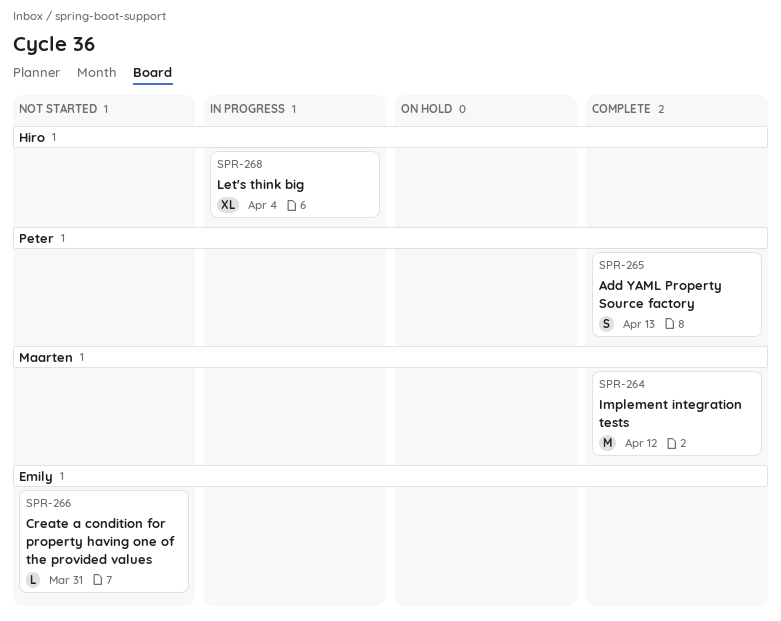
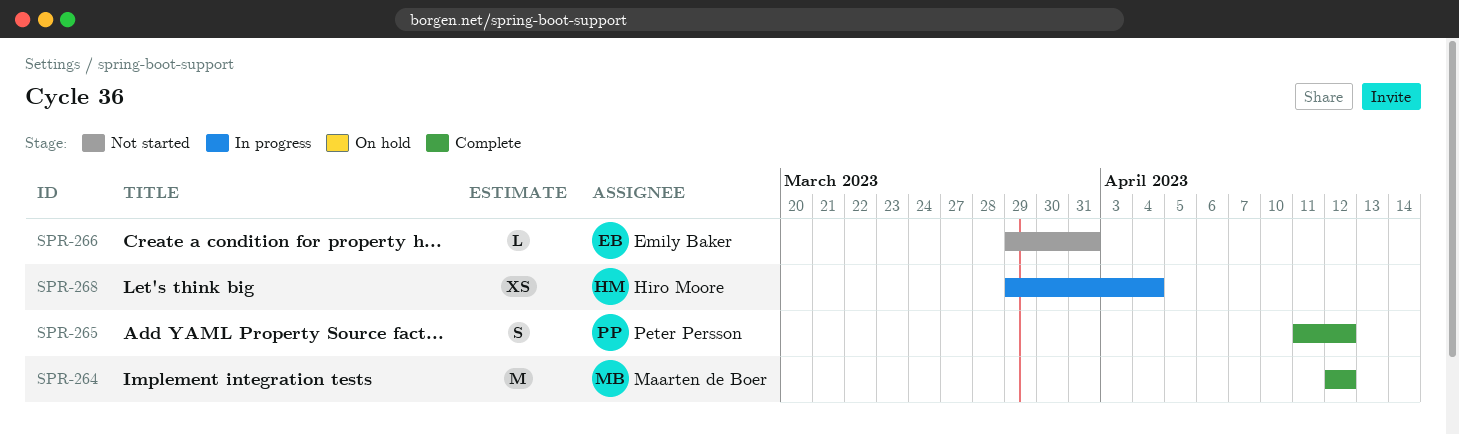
SPR-265, due: Apr 13 -> Apr 12
SPR-268, estimate: XL -> XS

